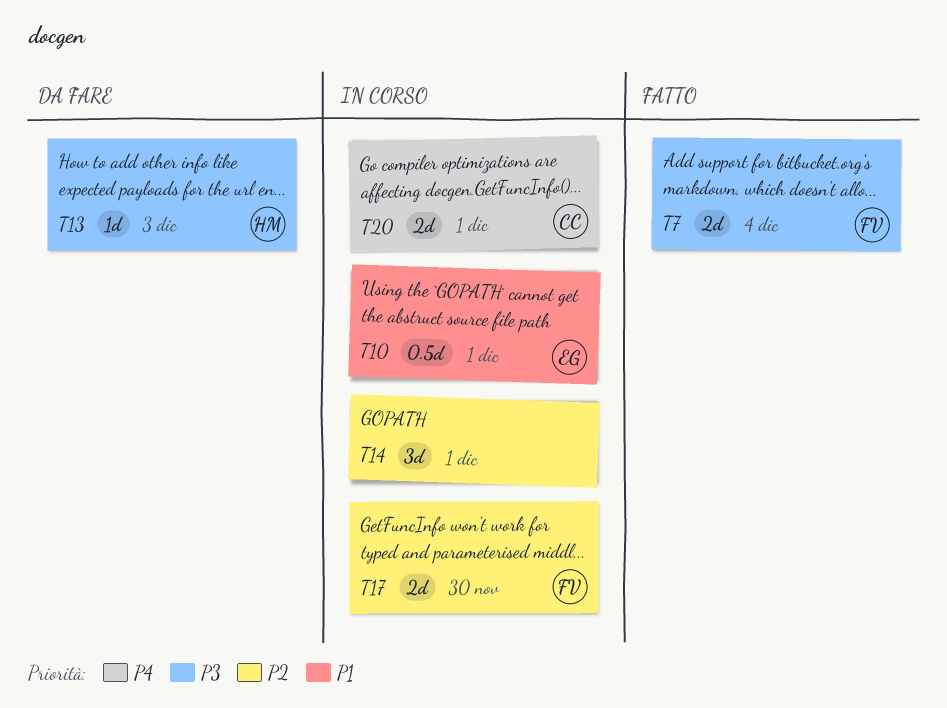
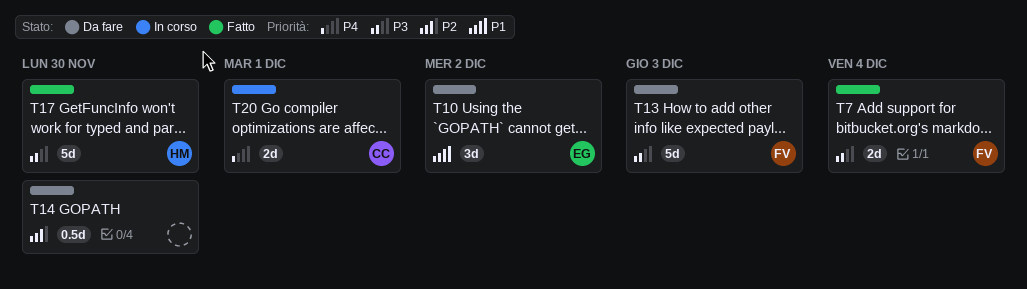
T10, status: In corso -> Da fare
T10, estimate: 0.5d -> 3d
T10, due: Dec 1 -> Dec 2
T13, owner: HM -> FV
T13, estimate: 1d -> 5d
T14, status: In corso -> Da fare
T14, estimate: 3d -> 0.5d
T14, due: Dec 1 -> Nov 30
T17, status: In corso -> Fatto
T17, owner: FV -> HM
T17, priority: P2 -> P3
T17, estimate: 2d -> 5d

